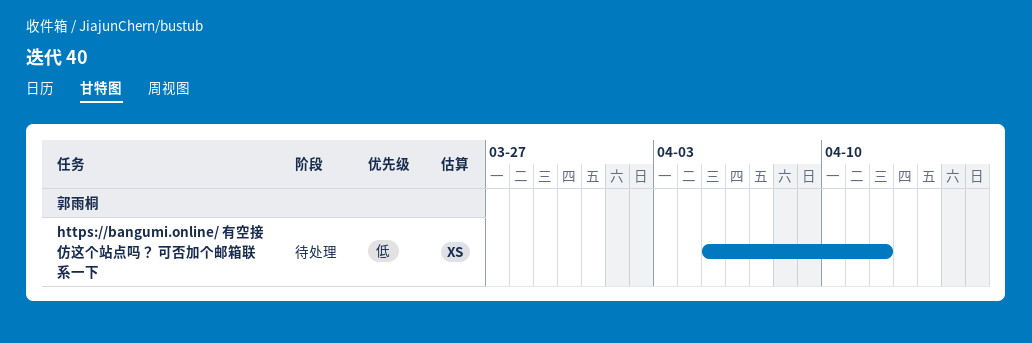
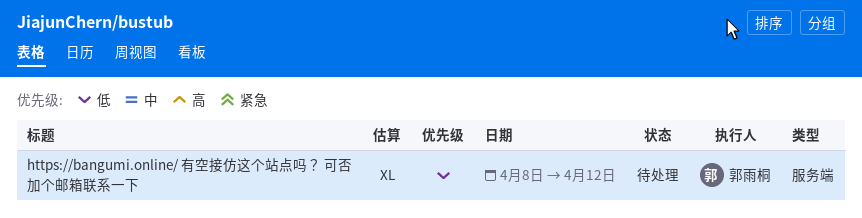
https://bangumi.online/ 有空接仿这个站点吗？ 可否加个邮箱联系一下, estimate: XS -> XL
https://bangumi.online/ 有空接仿这个站点吗？ 可否加个邮箱联系一下, start: Apr 5 -> Apr 8

